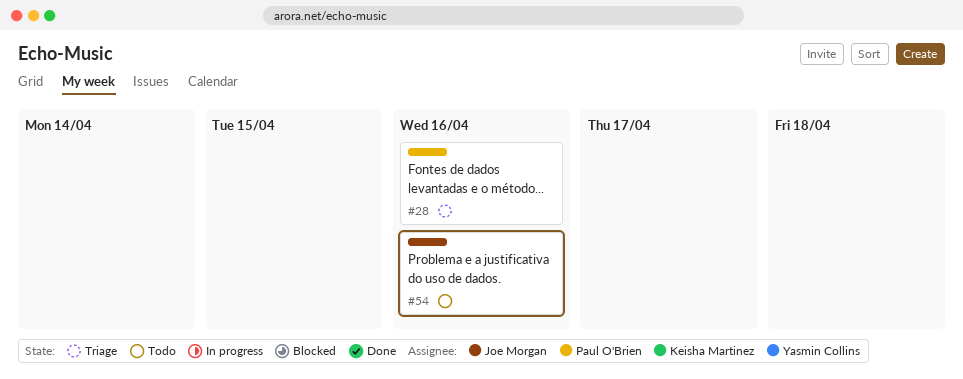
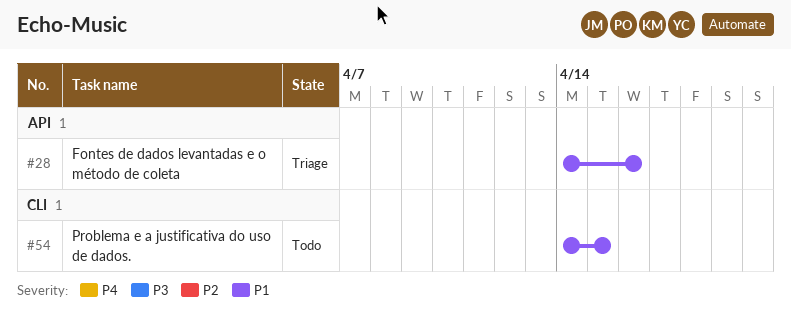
#54, due: Apr 16 -> Apr 15

